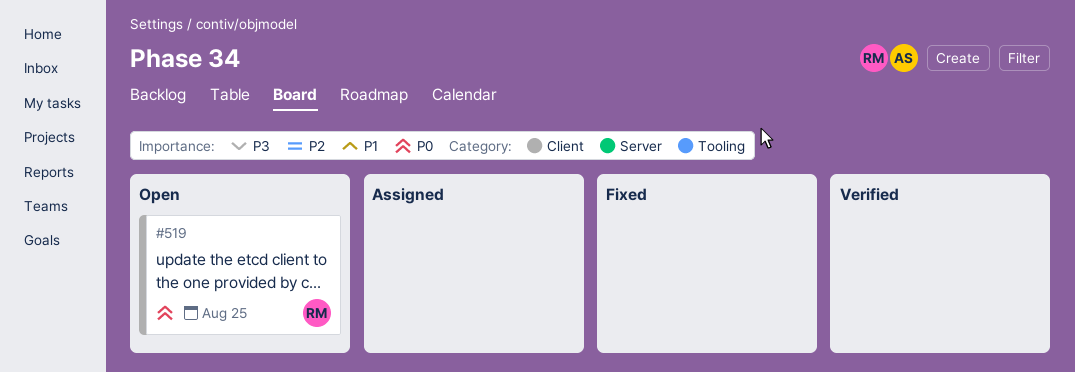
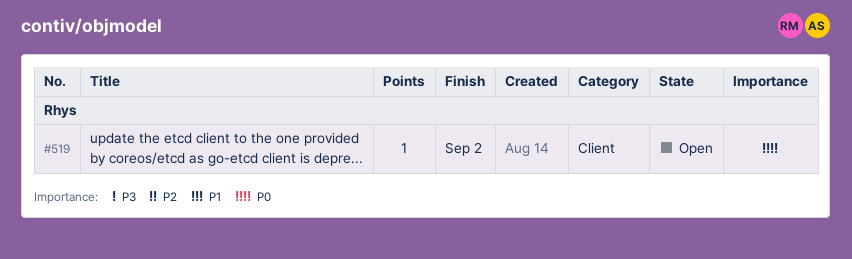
#519, due: Aug 25 -> Sep 2

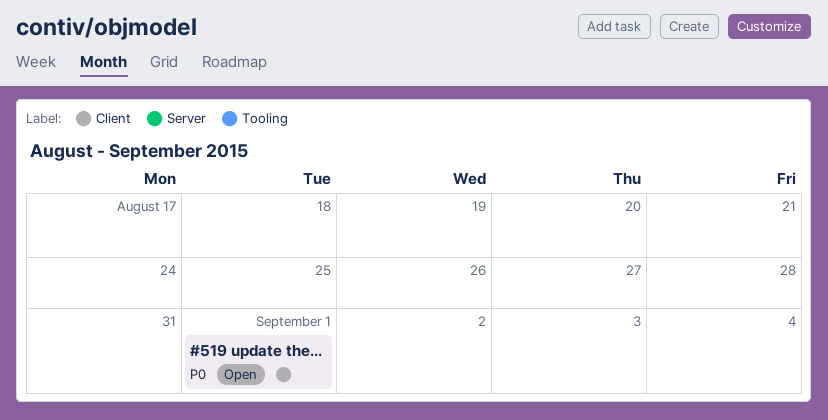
#519, due: Sep 2 -> Sep 1

